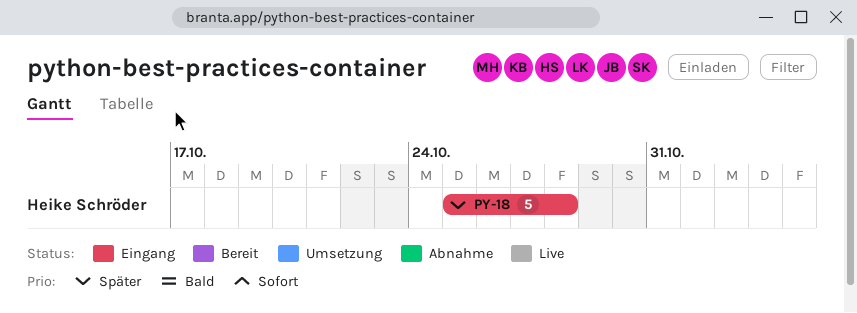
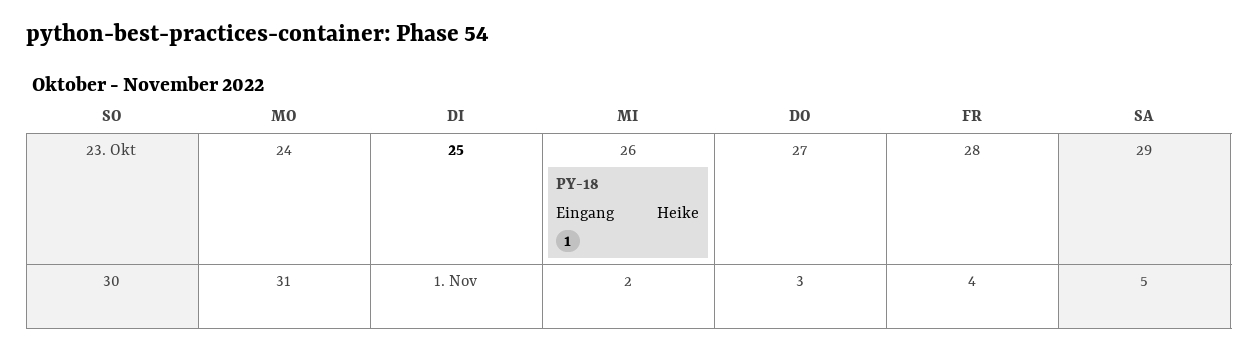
PY-18, estimate: 5 -> 1
PY-18, due: Oct 28 -> Oct 26

